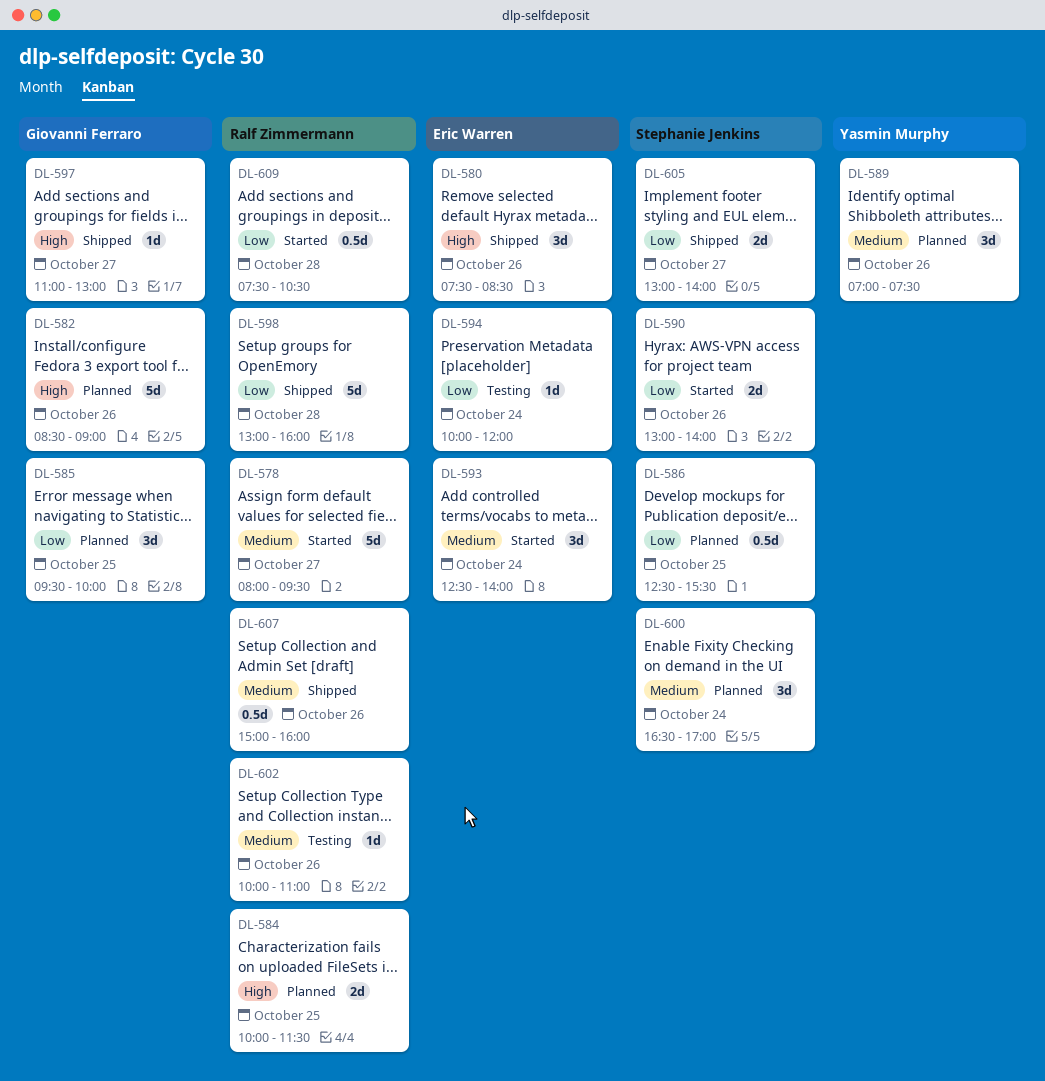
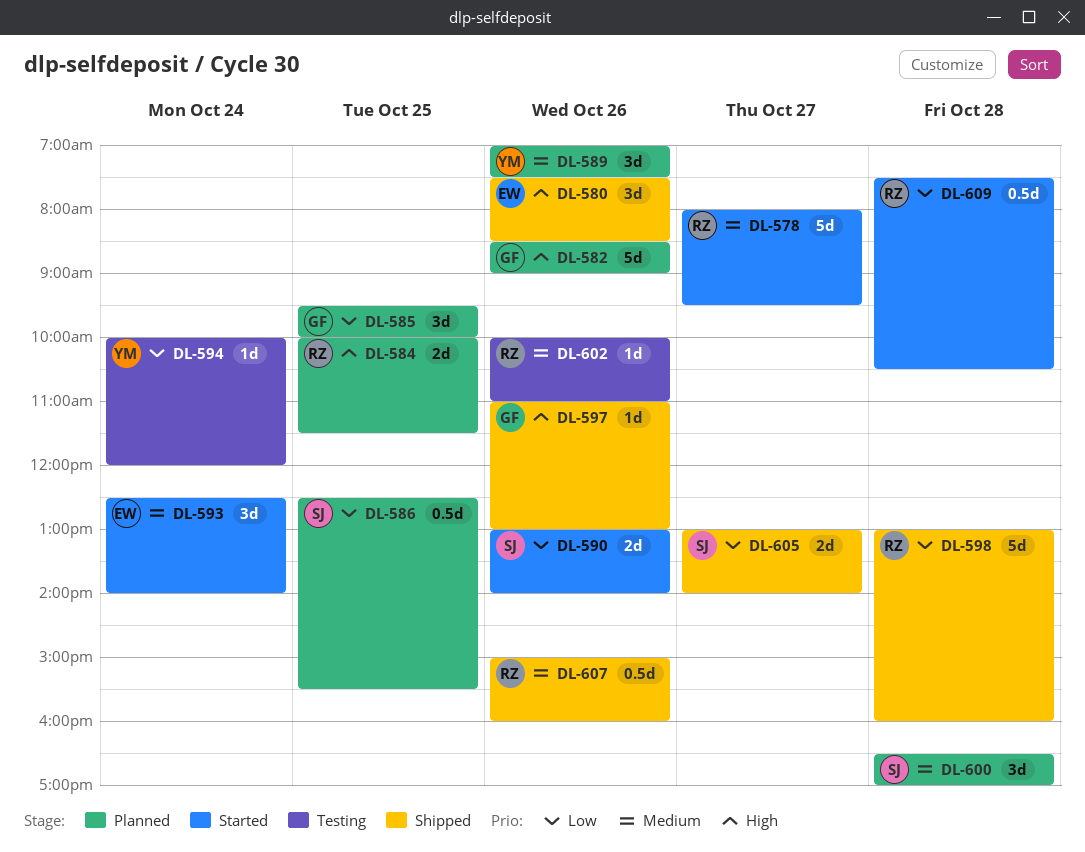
DL-594, owner: Eric Warren -> Yasmin Murphy
DL-597, day: Oct 27 -> Oct 26
DL-600, day: Oct 24 -> Oct 28

